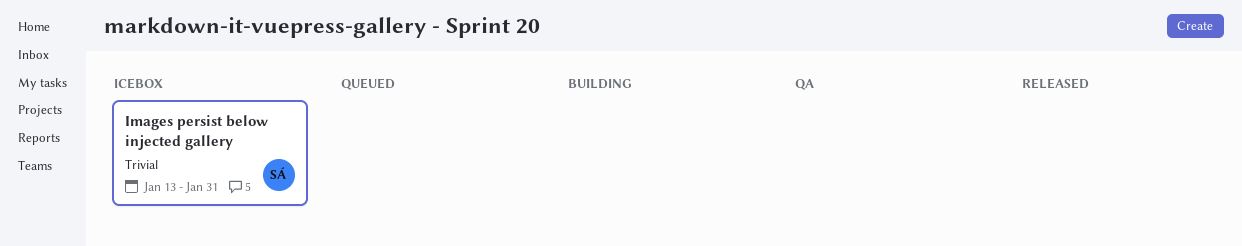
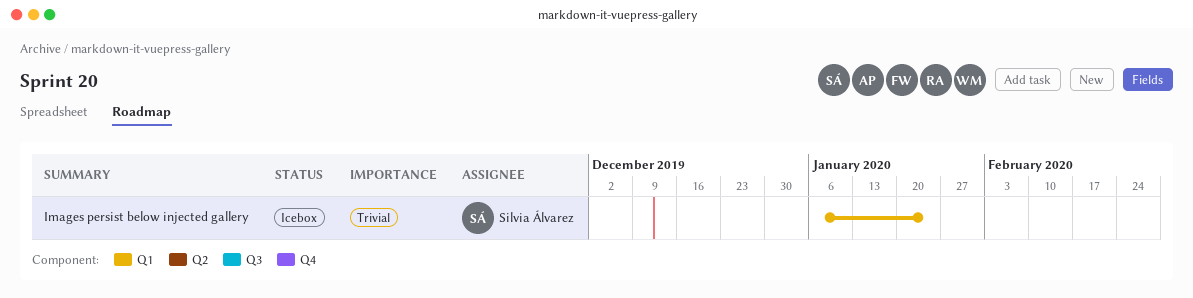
Images persist below injected gallery, start: Jan 13 -> Jan 6
Images persist below injected gallery, due: Jan 31 -> Jan 24

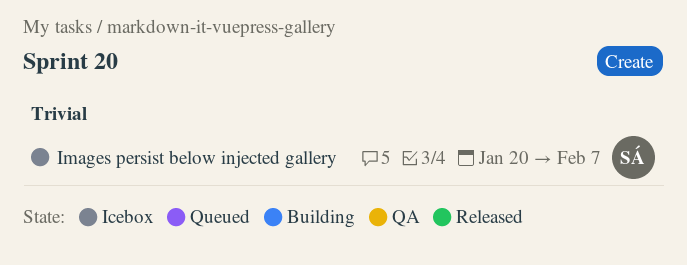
Images persist below injected gallery, start: Jan 6 -> Jan 20
Images persist below injected gallery, due: Jan 24 -> Feb 7

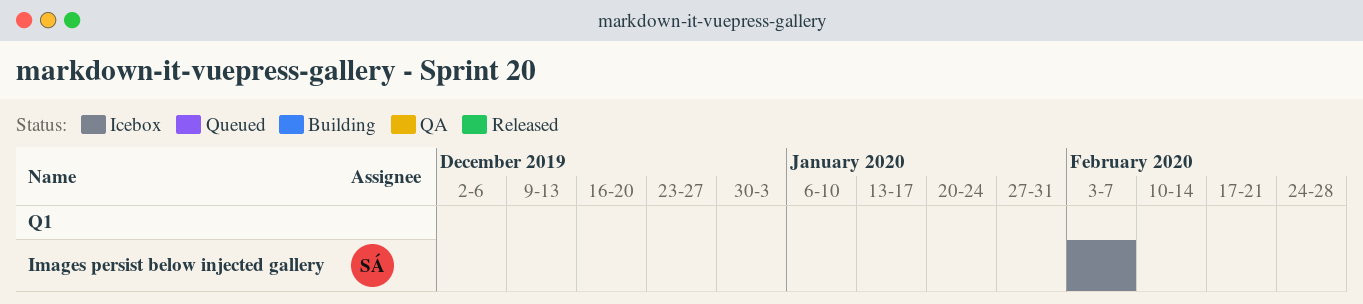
Images persist below injected gallery, start: Jan 20 -> Feb 3

